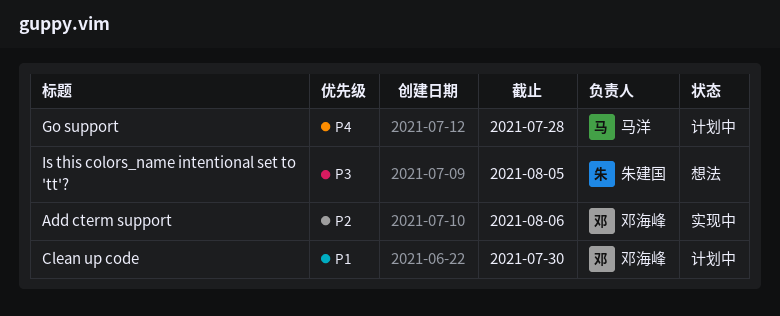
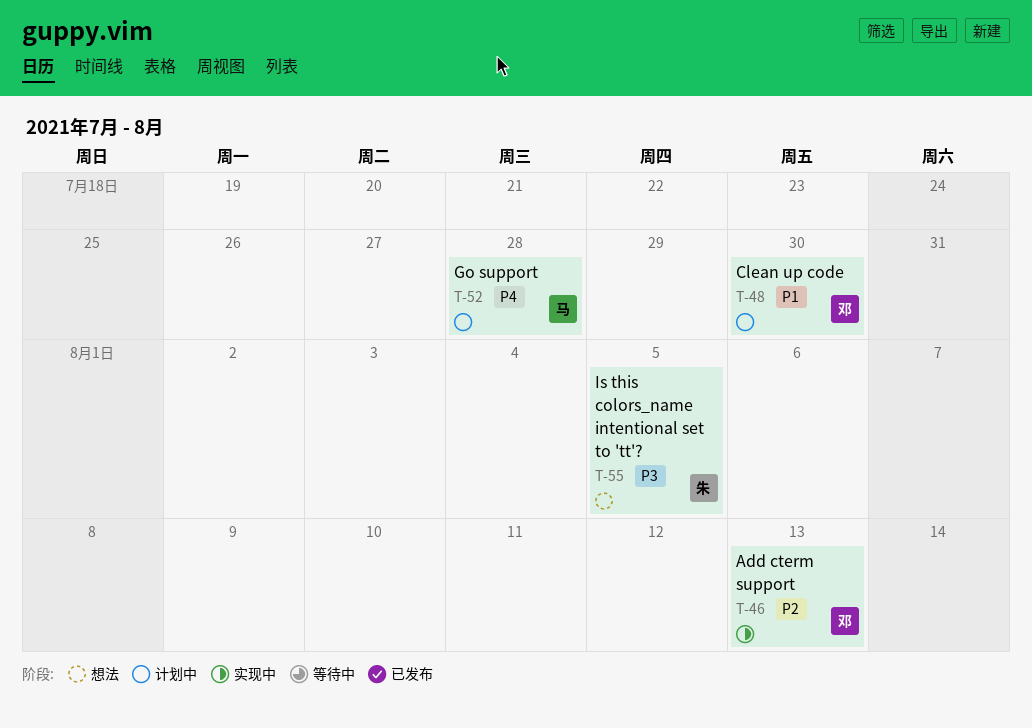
Add cterm support, due: Aug 6 -> Aug 13

